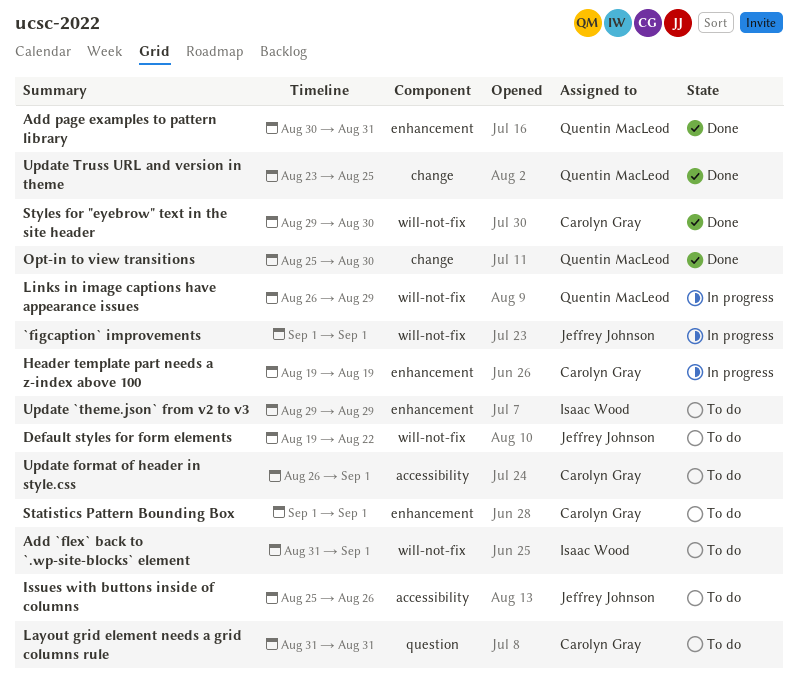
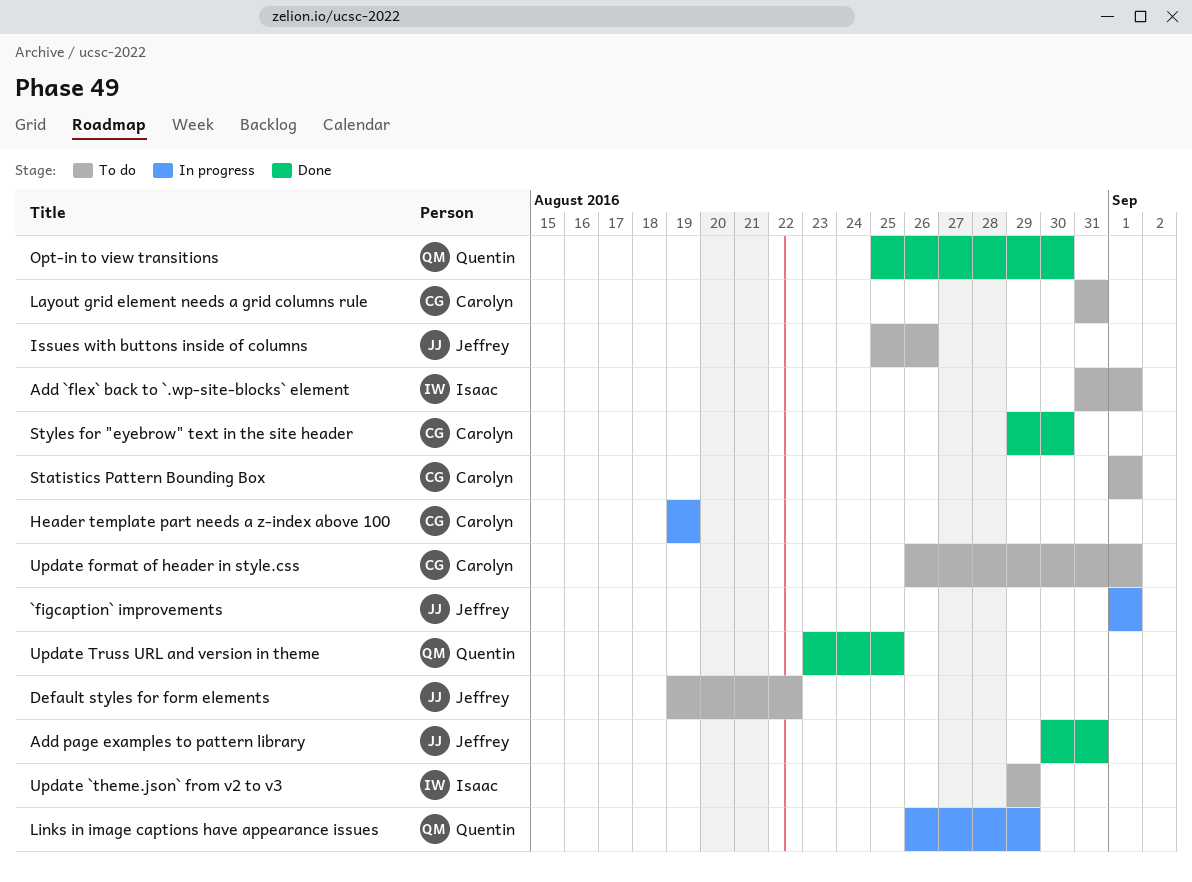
Add page examples to pattern library, owner: Quentin MacLeod -> Jeffrey Johnson

